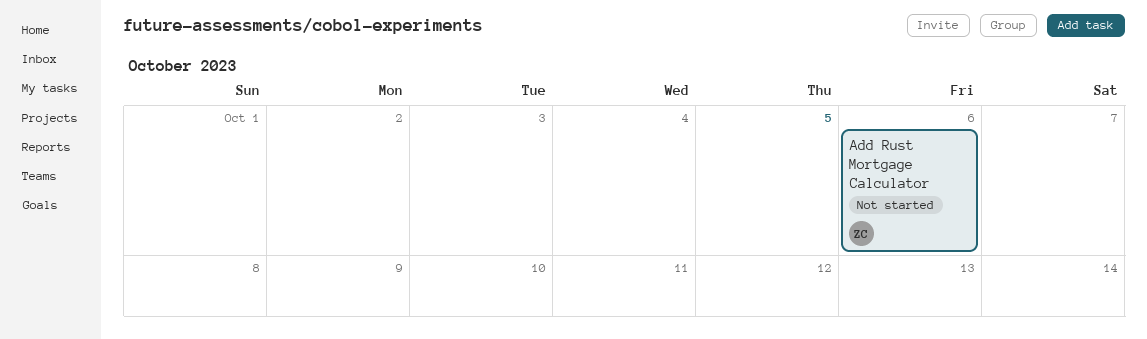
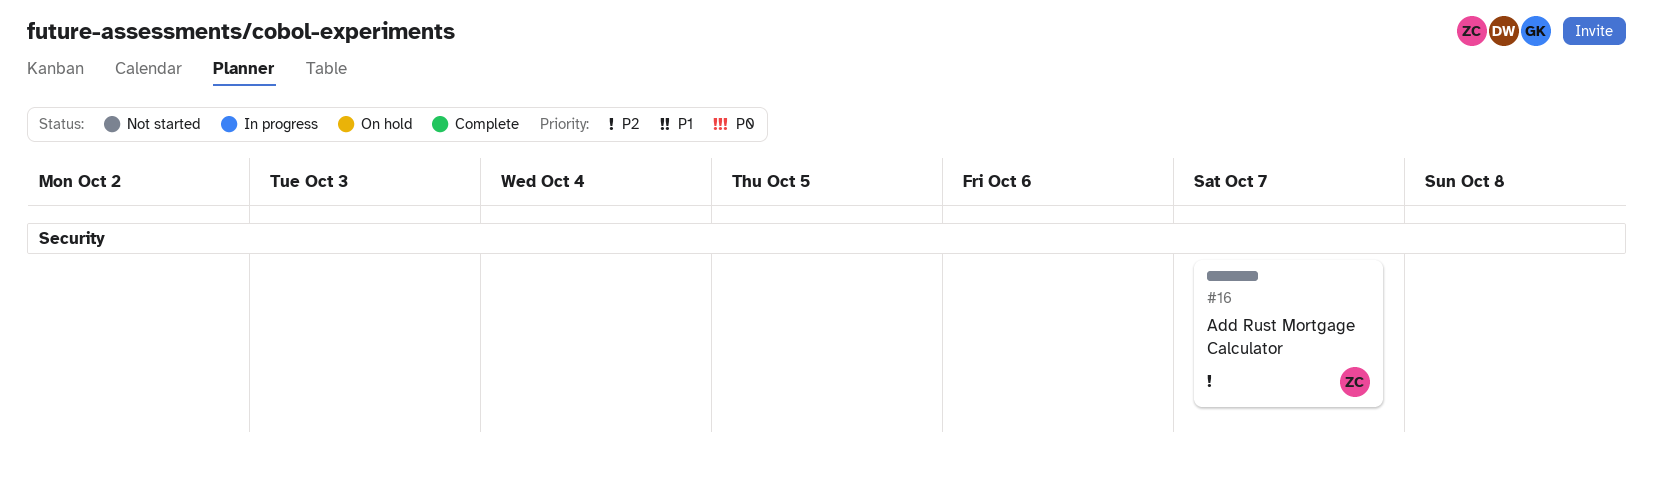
Add Rust Mortgage Calculator, due: Oct 6 -> Oct 7

